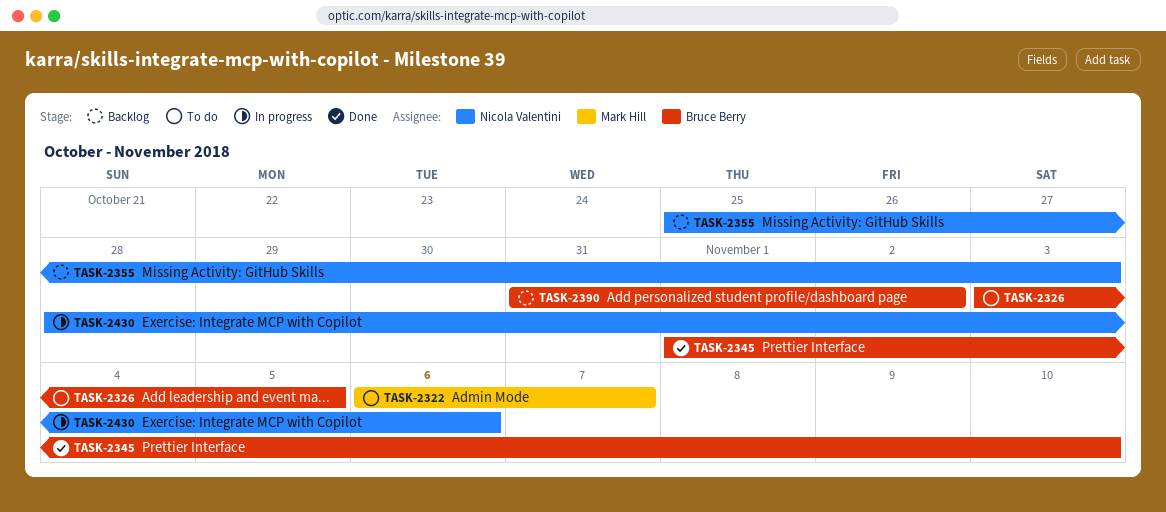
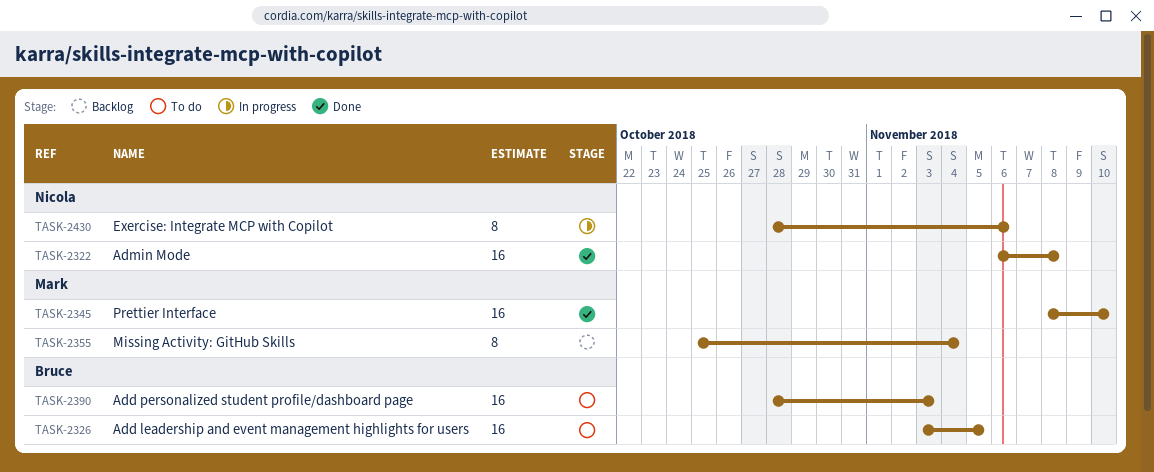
TASK-2322, status: To do -> Done
TASK-2322, owner: Mark Hill -> Nicola Valentini
TASK-2322, due: Nov 7 -> Nov 8
TASK-2345, owner: Bruce Berry -> Mark Hill
TASK-2345, start: Nov 1 -> Nov 8
TASK-2355, owner: Nicola Valentini -> Mark Hill
TASK-2355, due: Nov 3 -> Nov 4
TASK-2390, status: Backlog -> To do
TASK-2390, start: Oct 31 -> Oct 28
TASK-2390, due: Nov 2 -> Nov 3

